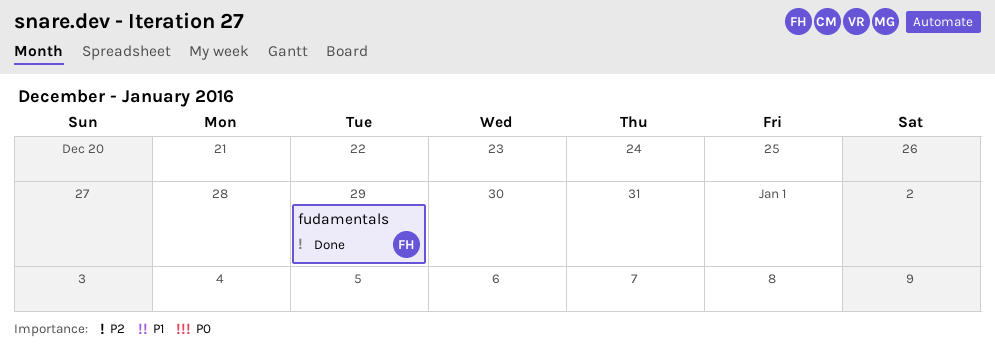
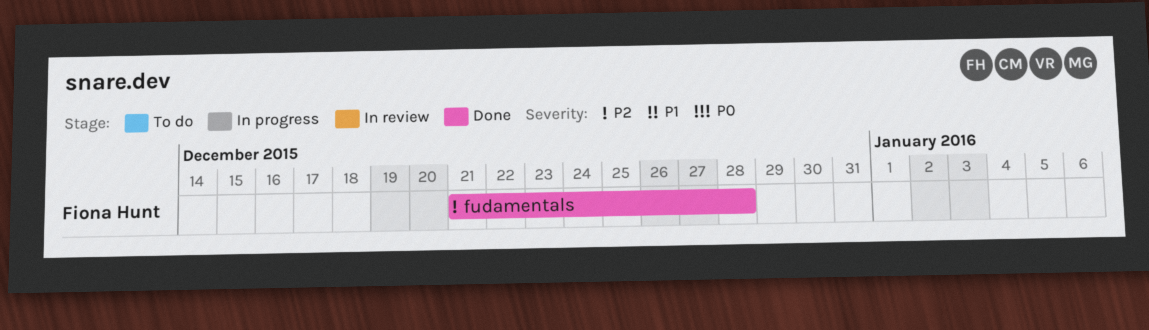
fudamentals, due: Dec 29 -> Dec 28

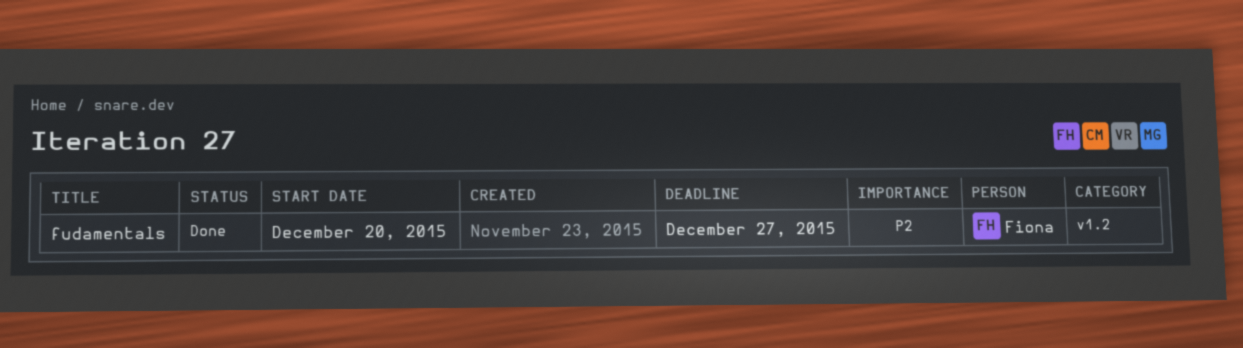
fudamentals, start: Dec 21 -> Dec 20
fudamentals, due: Dec 28 -> Dec 27

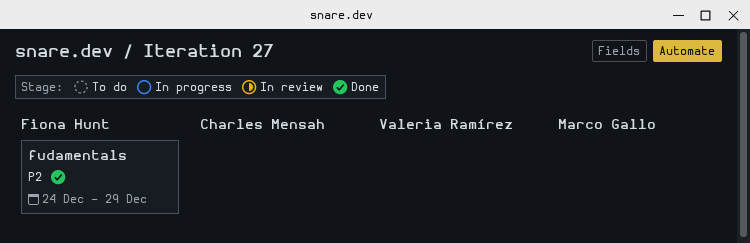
fudamentals, start: Dec 20 -> Dec 24
fudamentals, due: Dec 27 -> Dec 29

